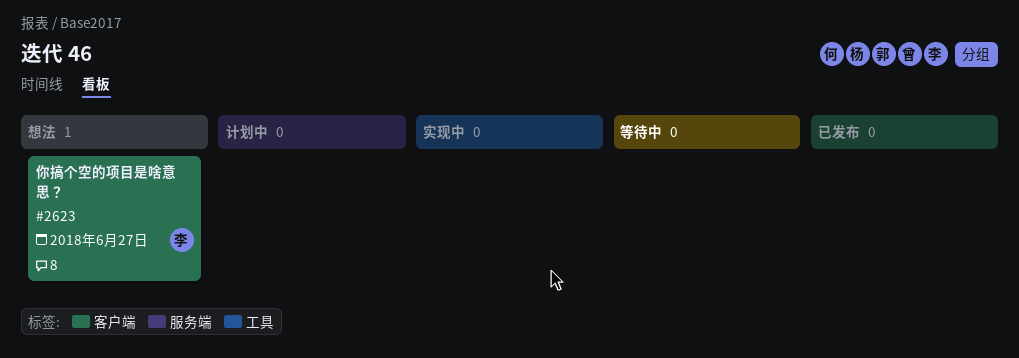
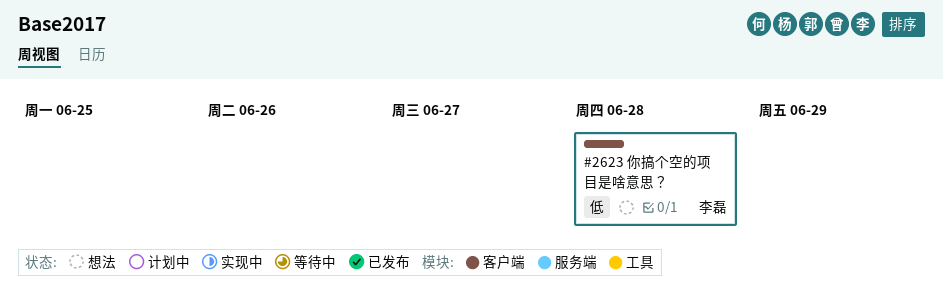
#2623, due: Jun 27 -> Jun 28

